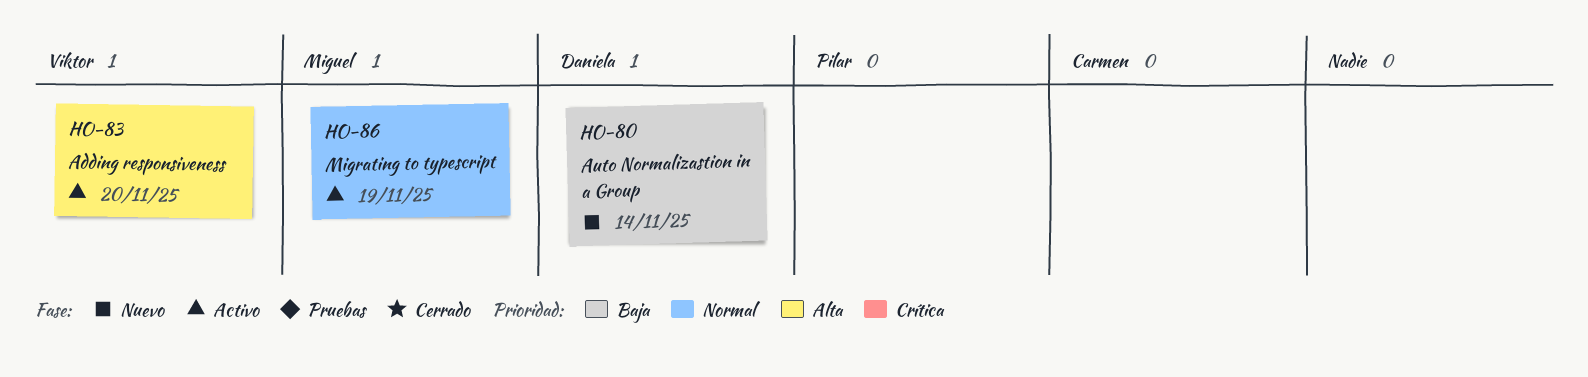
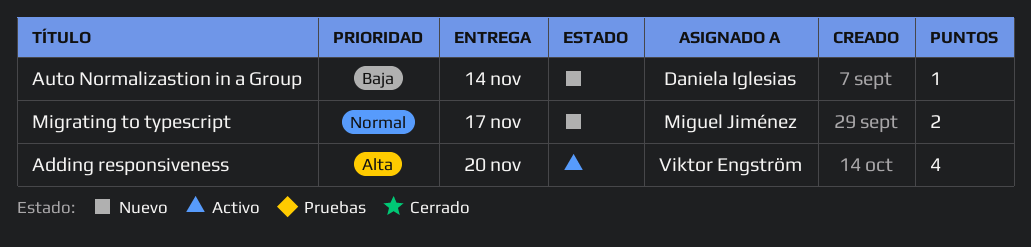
Migrating to typescript, status: Activo -> Nuevo
Migrating to typescript, due: Nov 19 -> Nov 17

